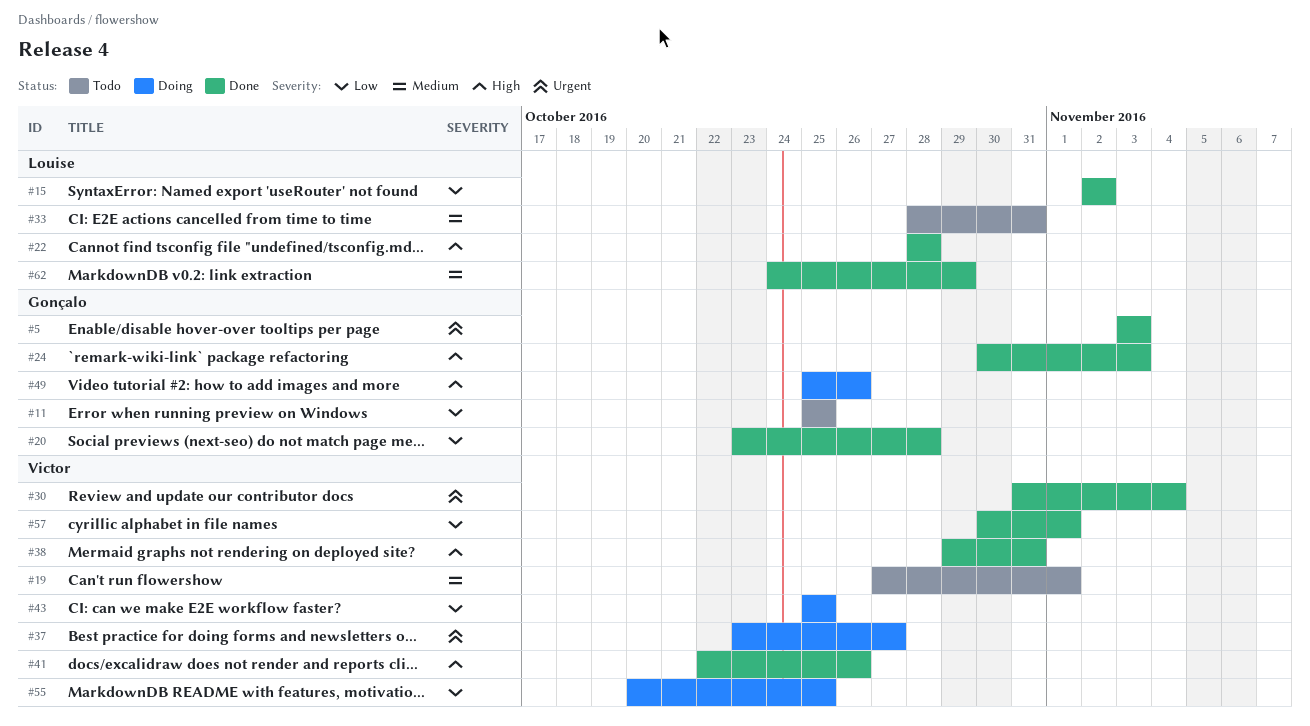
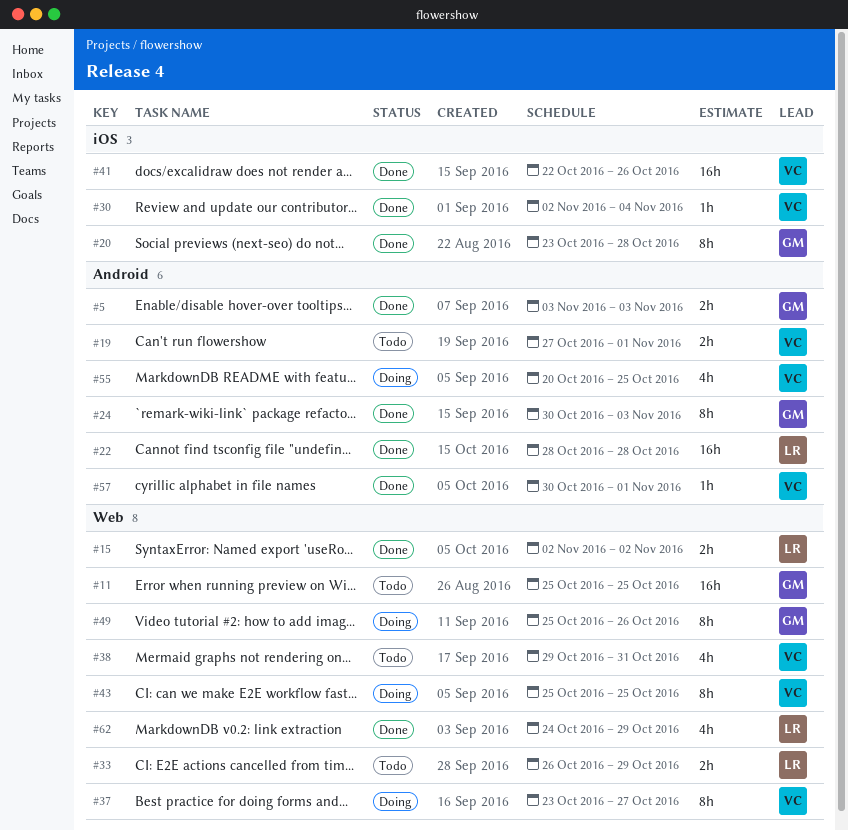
#30, start: Oct 31 -> Nov 2
#33, start: Oct 28 -> Oct 26
#33, due: Oct 31 -> Oct 29
#38, status: Done -> Todo

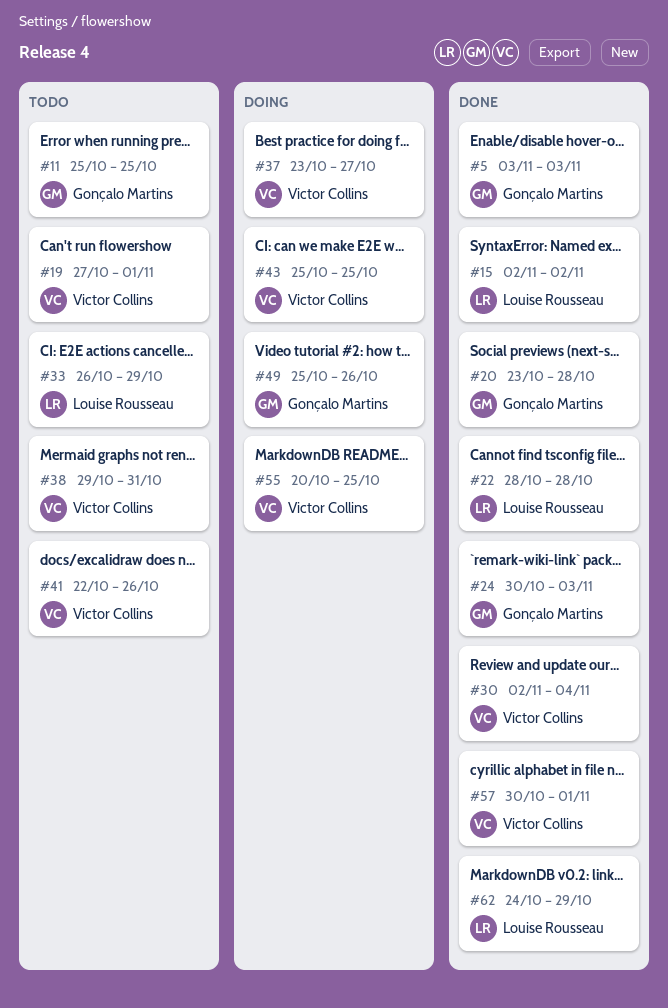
#41, status: Done -> Todo

